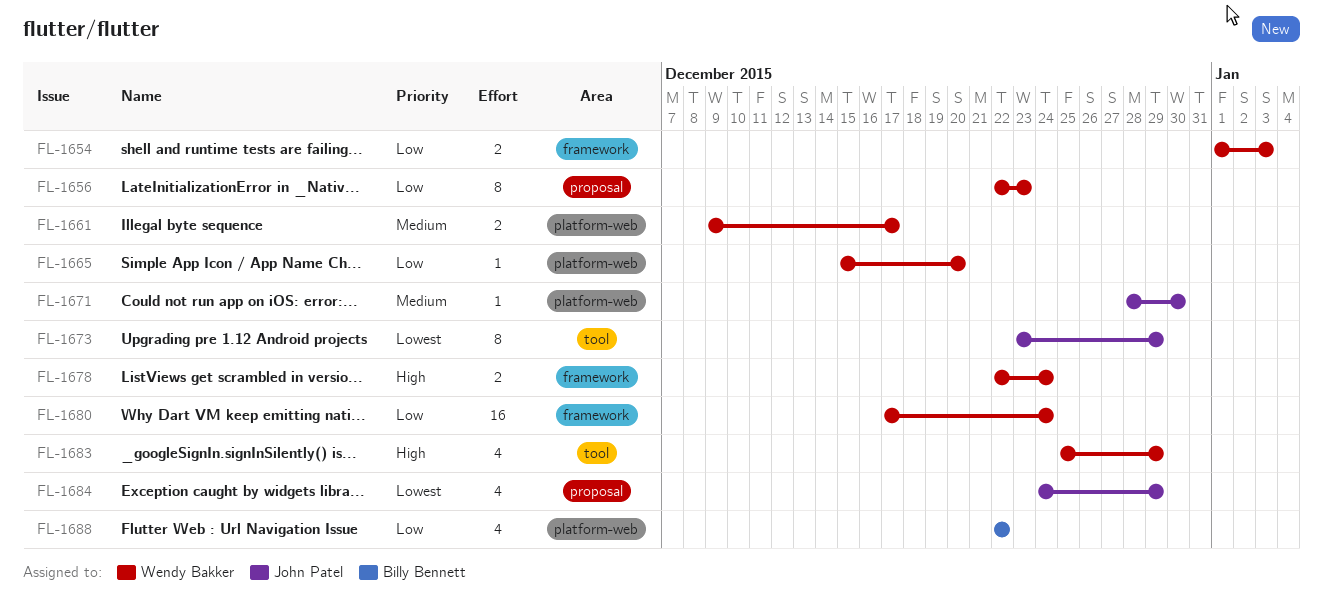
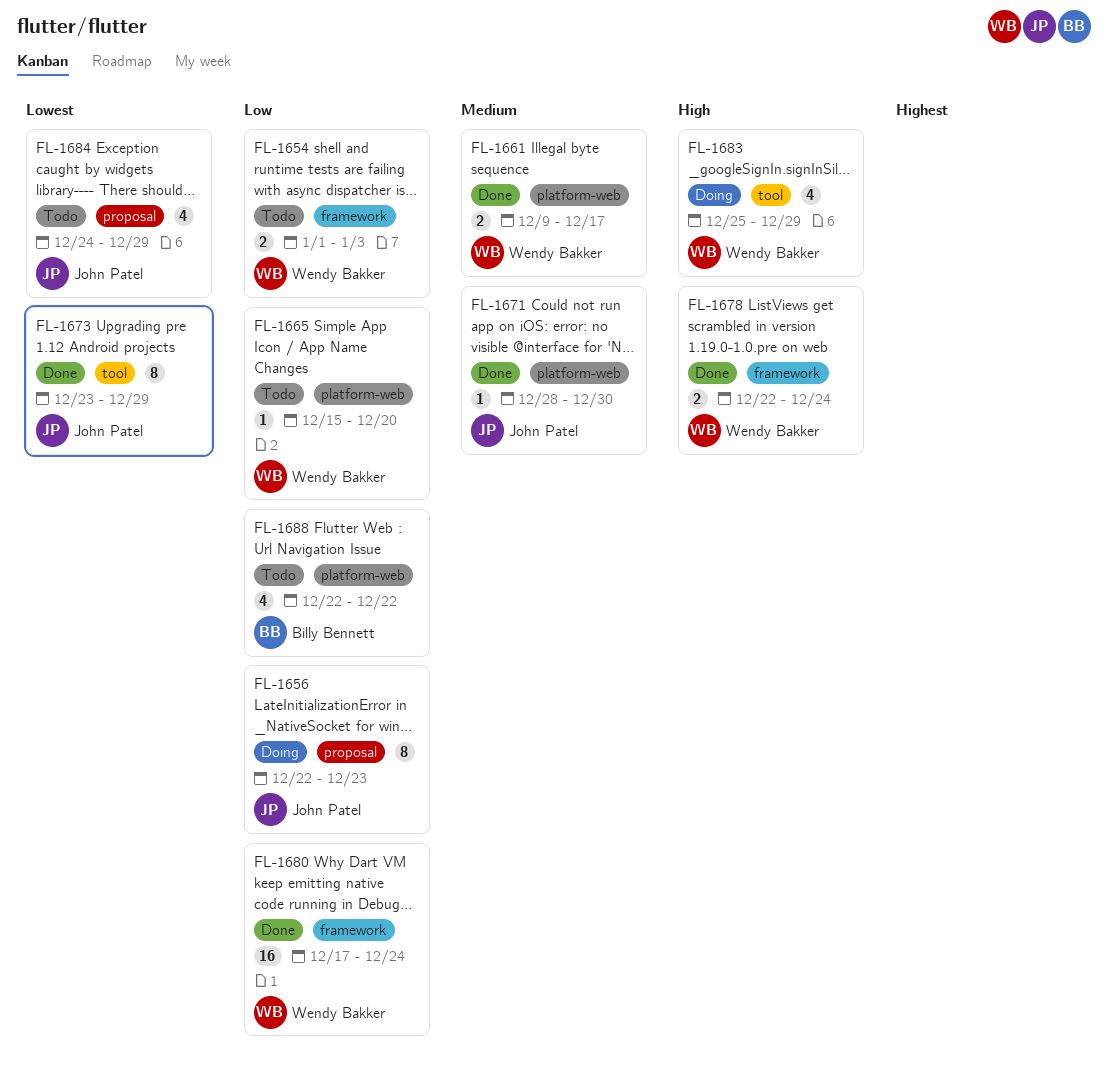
FL-1656, owner: Wendy Bakker -> John Patel

